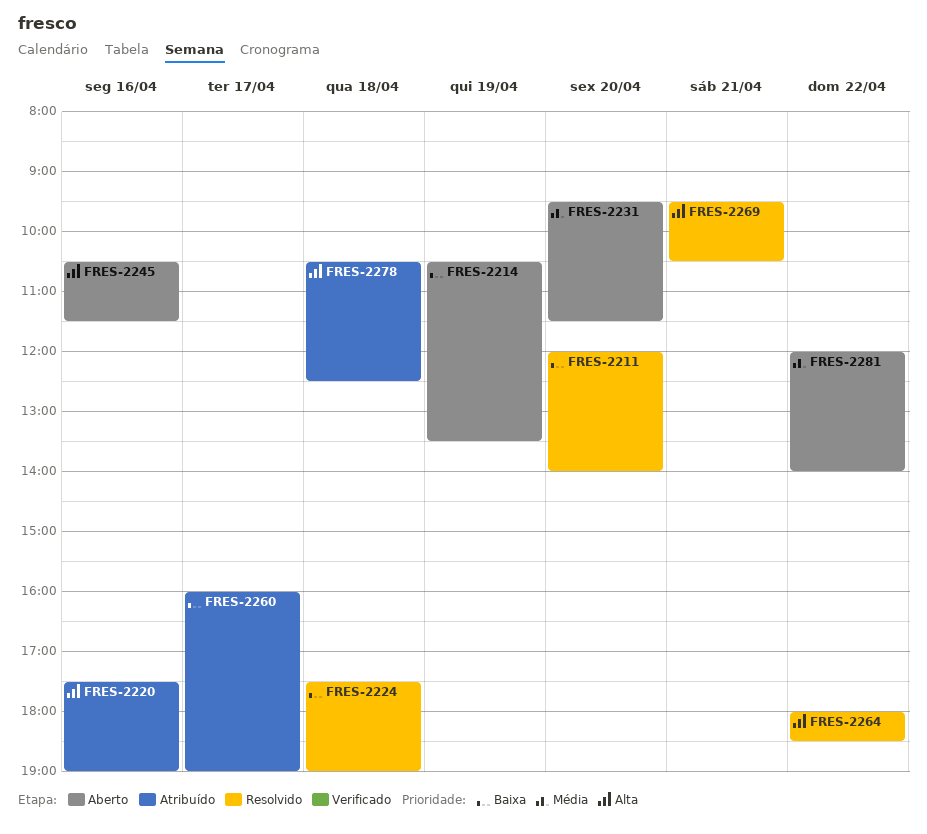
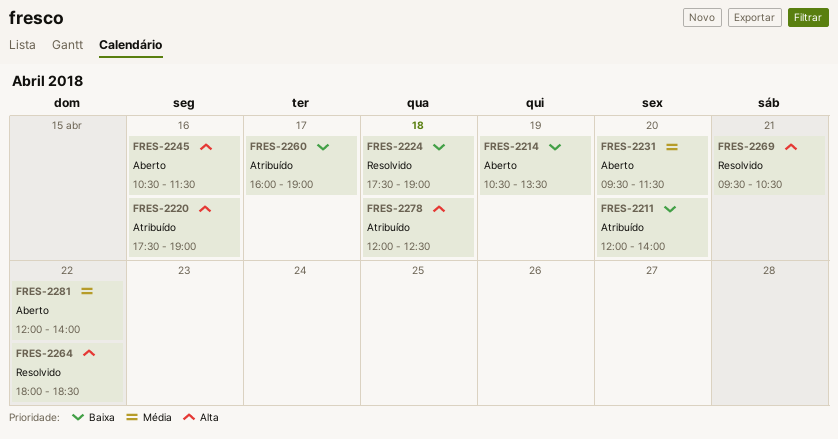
FRES-2211, status: Resolvido -> Atribuído
FRES-2278, begins: 10:30 -> 12:00

